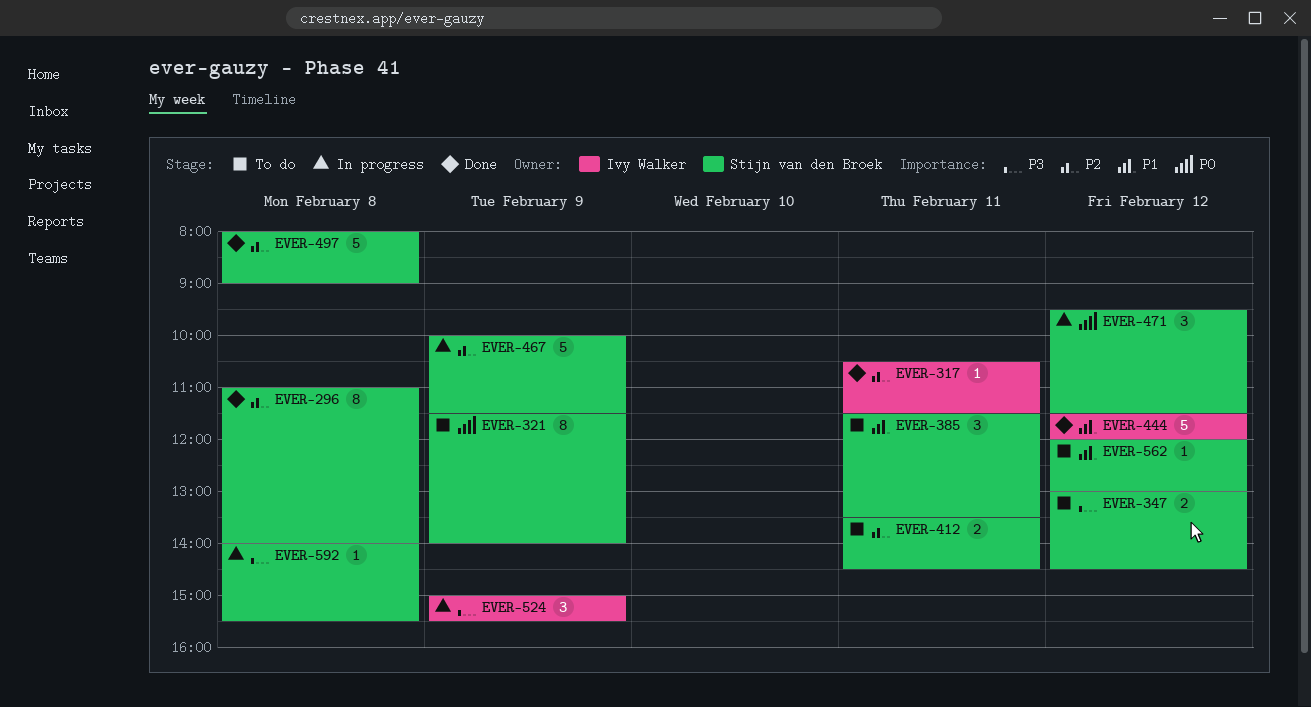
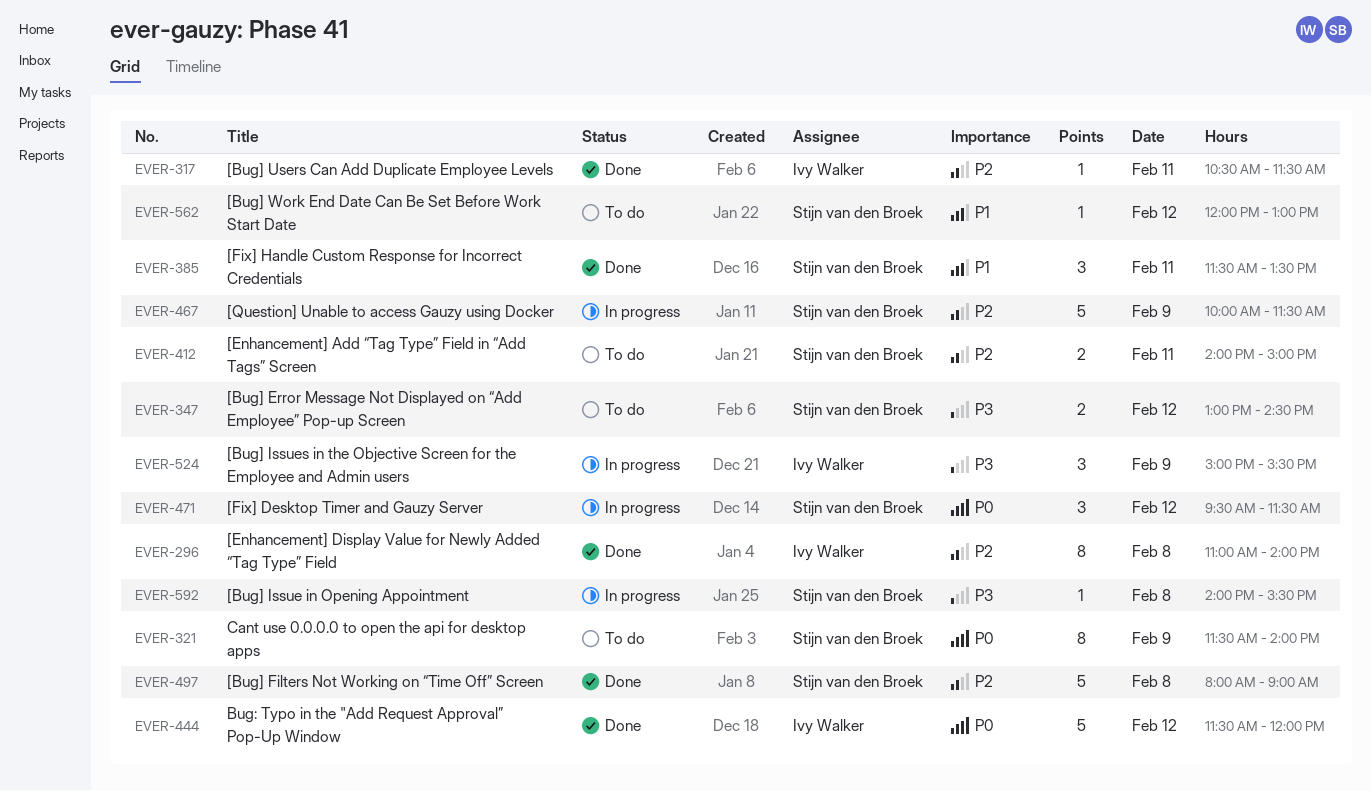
EVER-296, owner: Stijn van den Broek -> Ivy Walker
EVER-385, status: To do -> Done
EVER-412, begins: 13:30 -> 14:00
EVER-412, ends: 14:30 -> 15:00
EVER-444, priority: P1 -> P0

